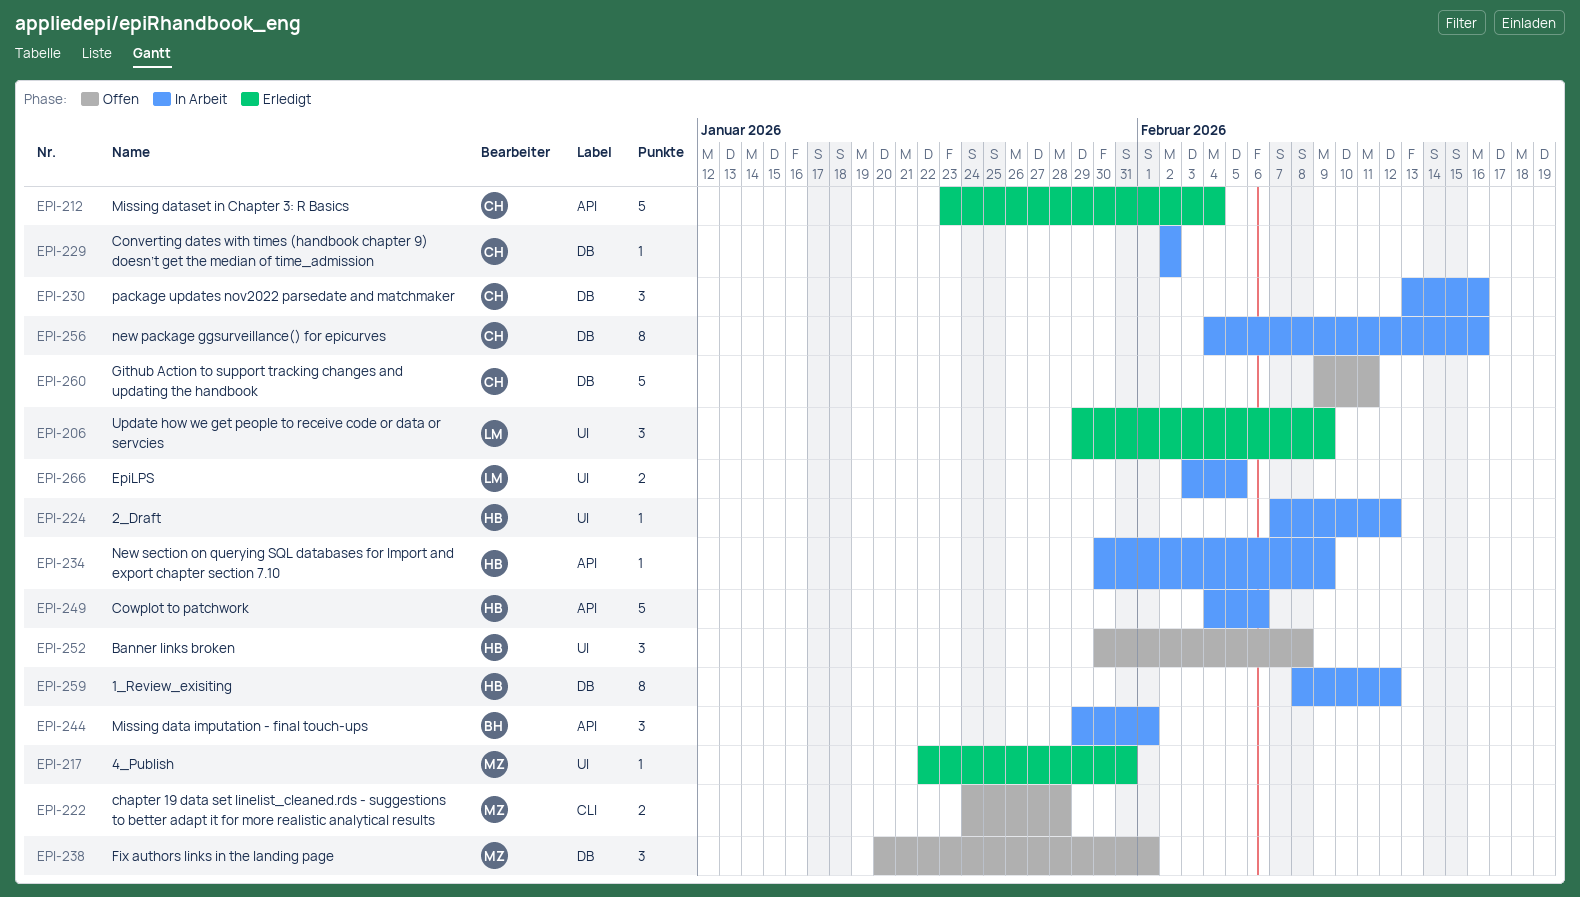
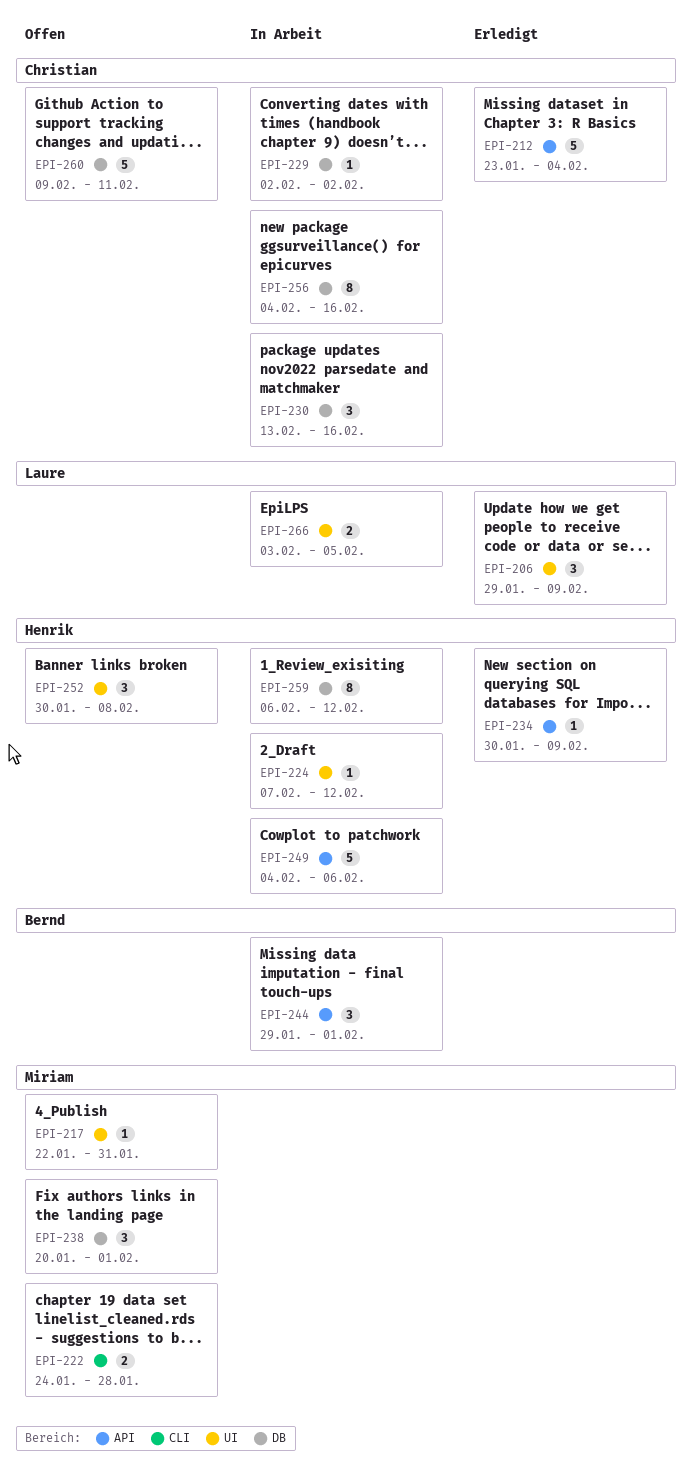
EPI-217, status: Erledigt -> Offen
EPI-234, status: In Arbeit -> Erledigt
EPI-259, start: Feb 8 -> Feb 6

